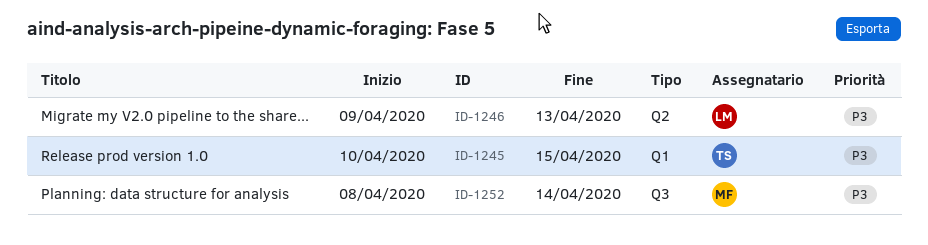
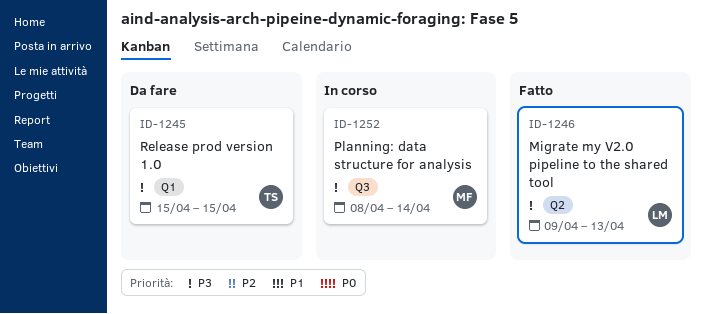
ID-1245, start: Apr 10 -> Apr 15

